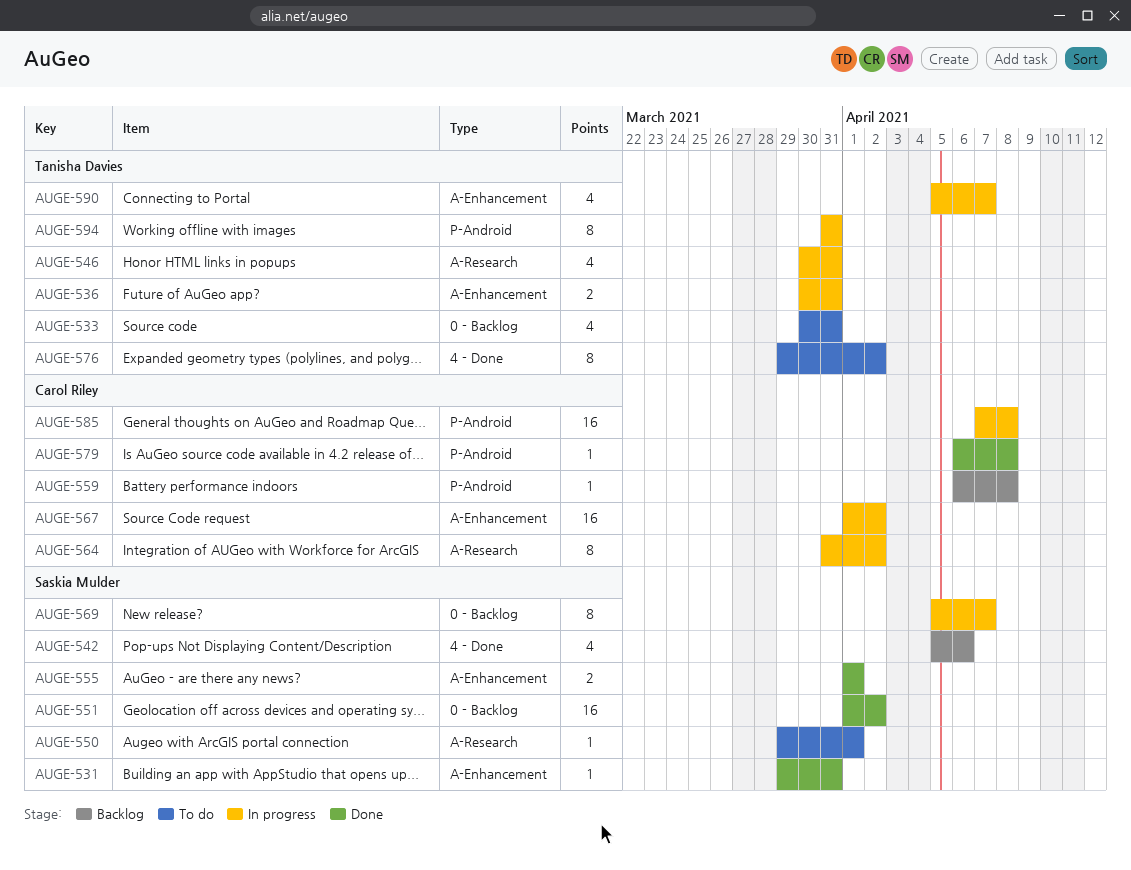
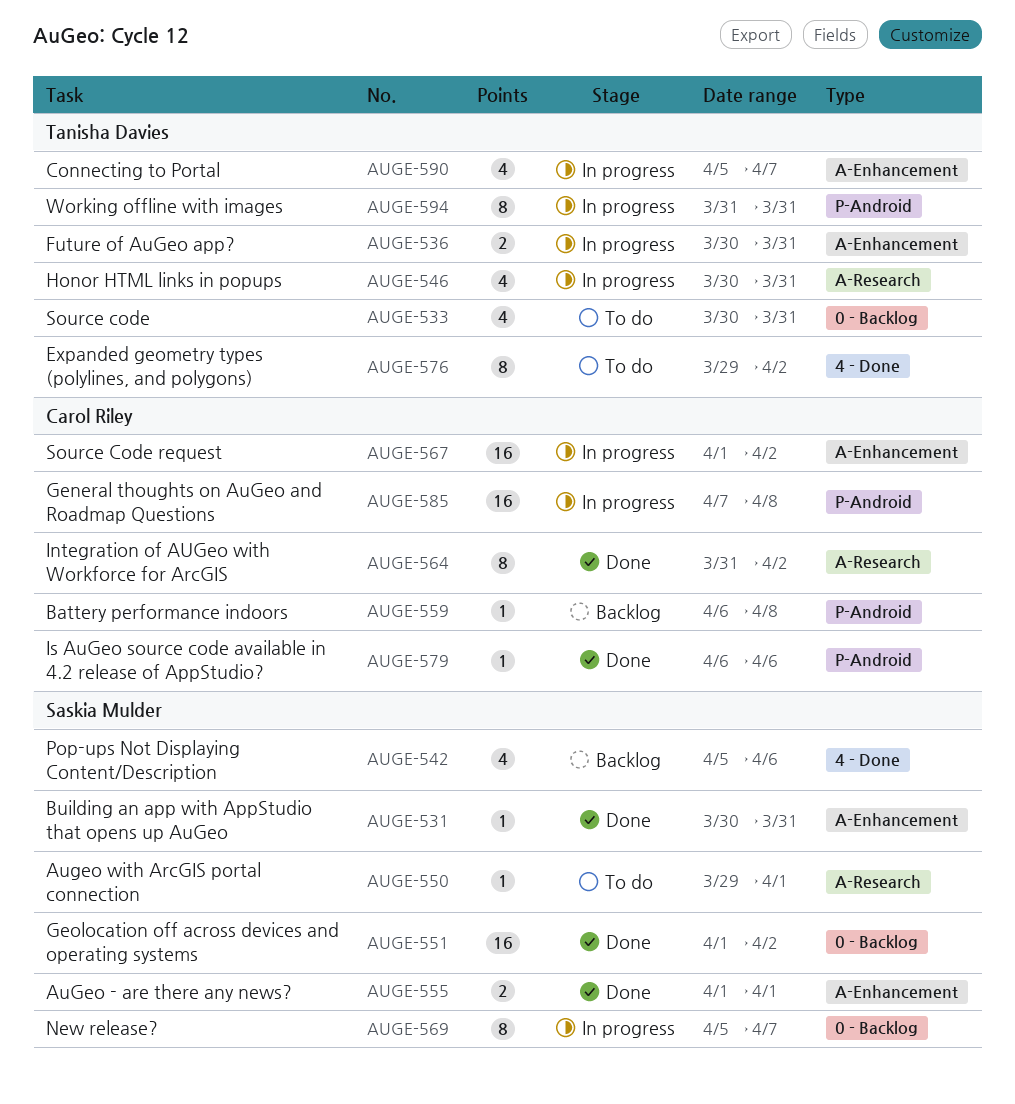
AUGE-531, start: Mar 29 -> Mar 30
AUGE-564, status: In progress -> Done
AUGE-579, due: Apr 8 -> Apr 6

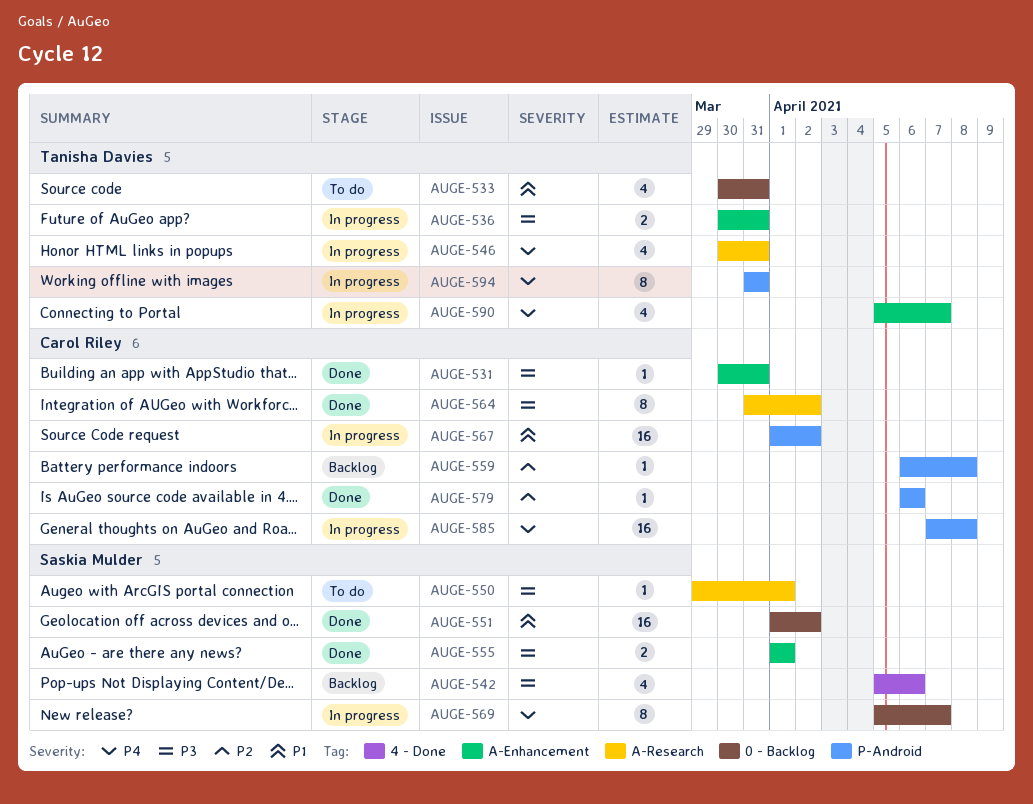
AUGE-531, owner: Saskia Mulder -> Carol Riley
AUGE-567, label: A-Enhancement -> P-Android
AUGE-576: present -> none

